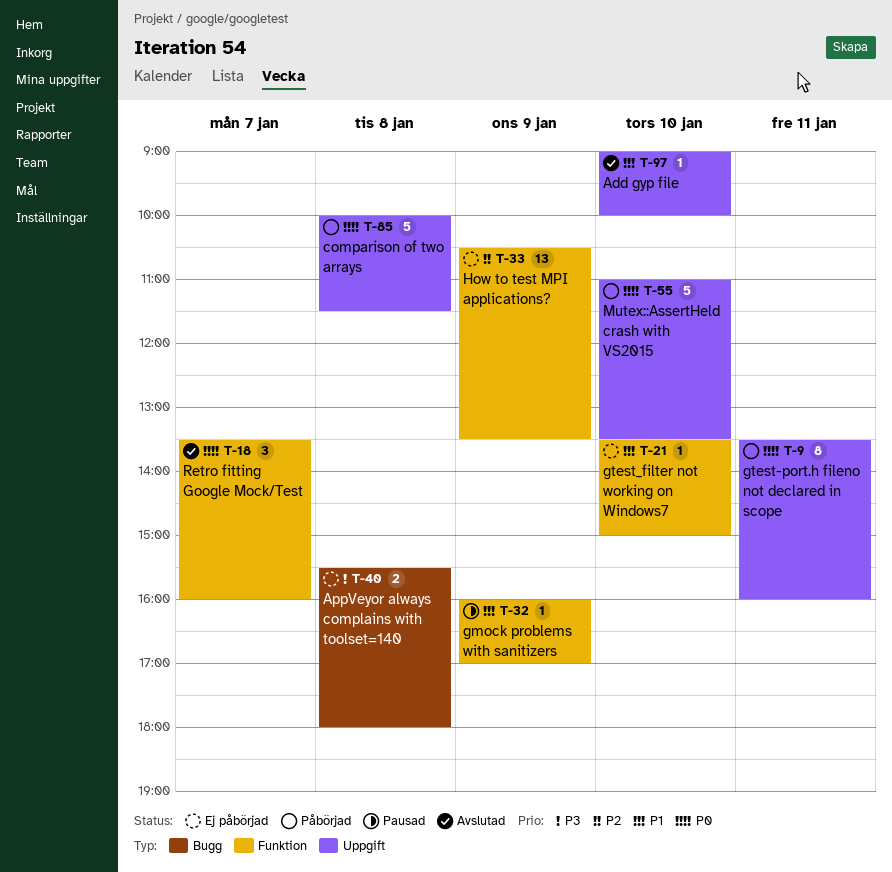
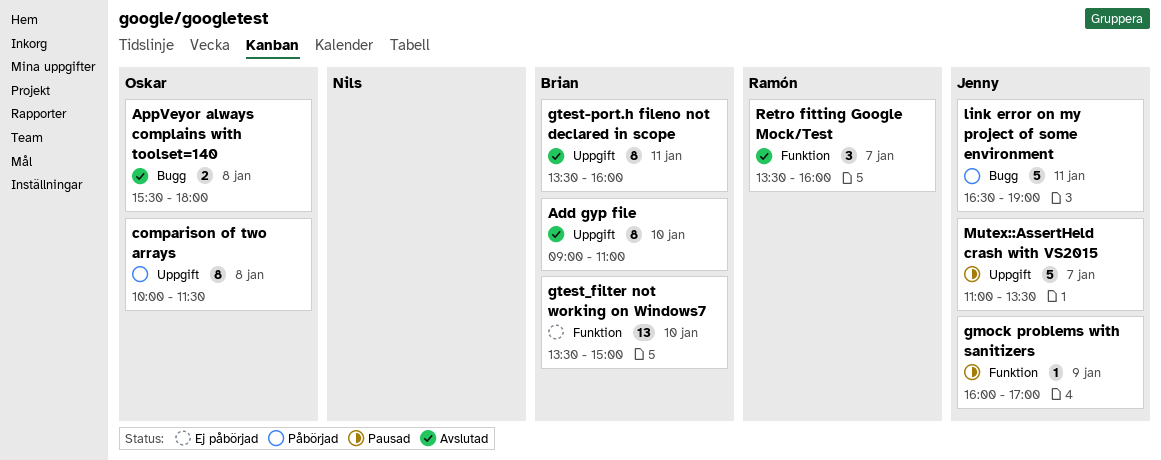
Add gyp file, estimate: 1 -> 8
Add gyp file, ends: 10:00 -> 11:00
AppVeyor always complains with toolset=140, status: Ej påbörjad -> Avslutad
comparison of two arrays, estimate: 5 -> 8
gtest-port.h fileno not declared in scope, status: Påbörjad -> Avslutad
gtest_filter not working on Windows7, estimate: 1 -> 13
How to test MPI applications?: present -> none
link error on my project of some environment: none -> present
Mutex::AssertHeld crash with VS2015, status: Påbörjad -> Pausad
Mutex::AssertHeld crash with VS2015, day: Jan 10 -> Jan 7

